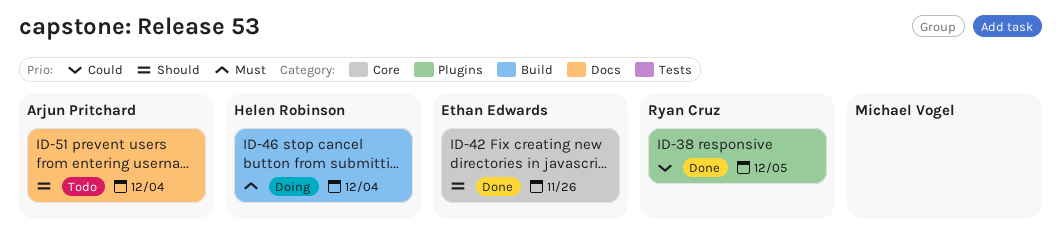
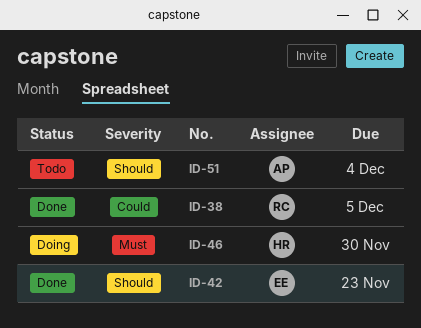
ID-42, due: Nov 26 -> Nov 23
ID-46, due: Dec 4 -> Nov 30

